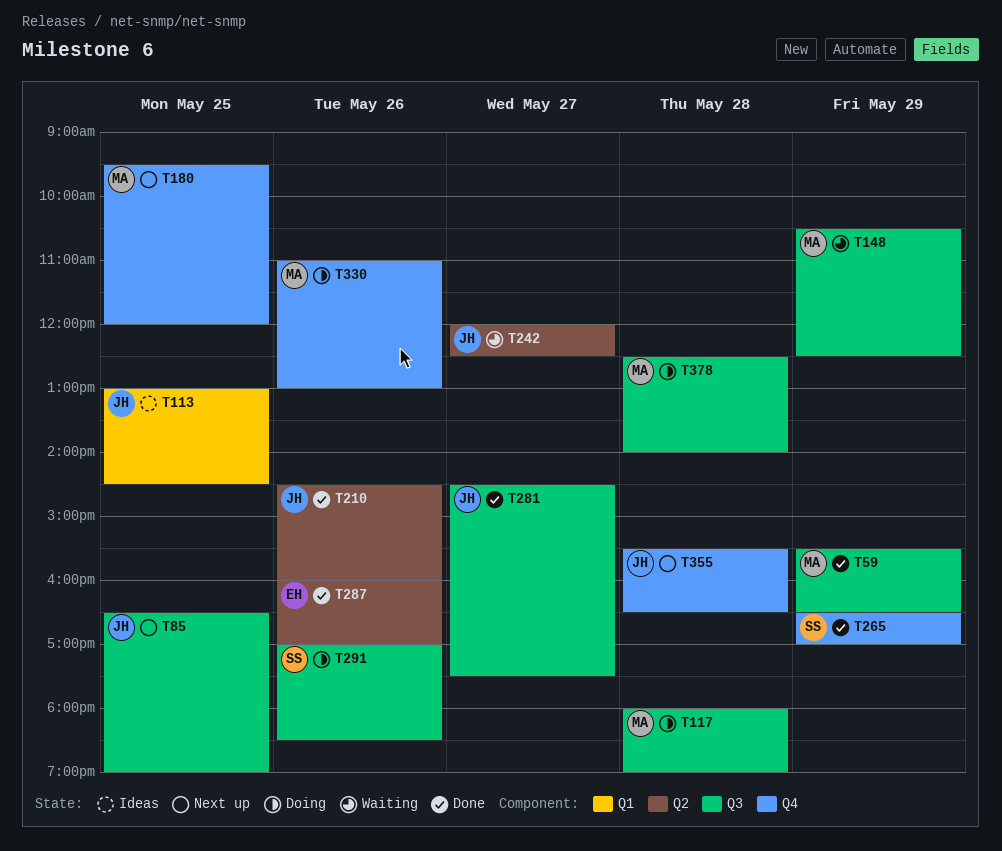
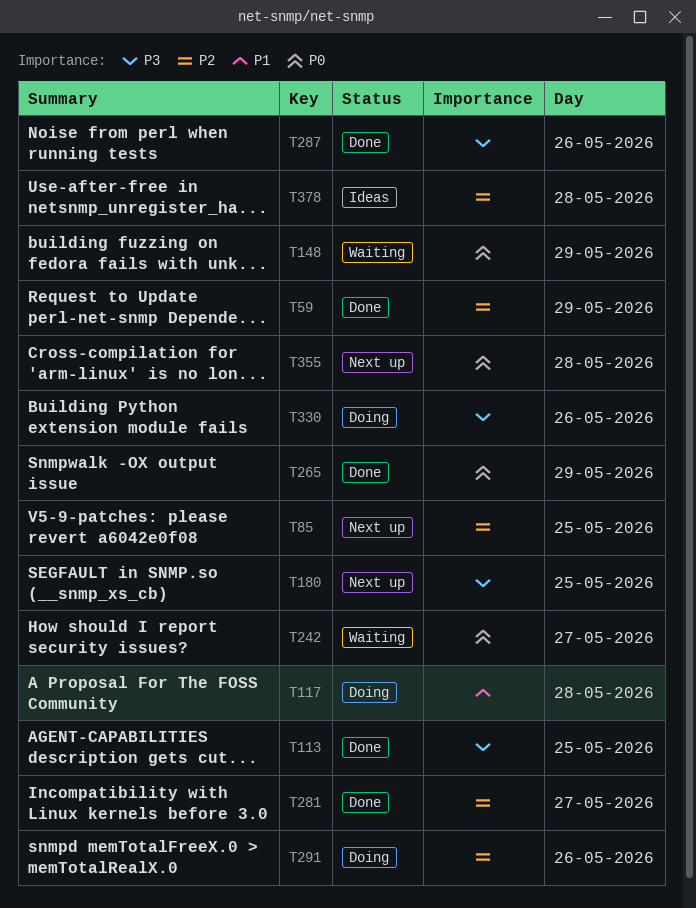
T113, status: Ideas -> Done
T210: present -> none
T378, status: Doing -> Ideas

